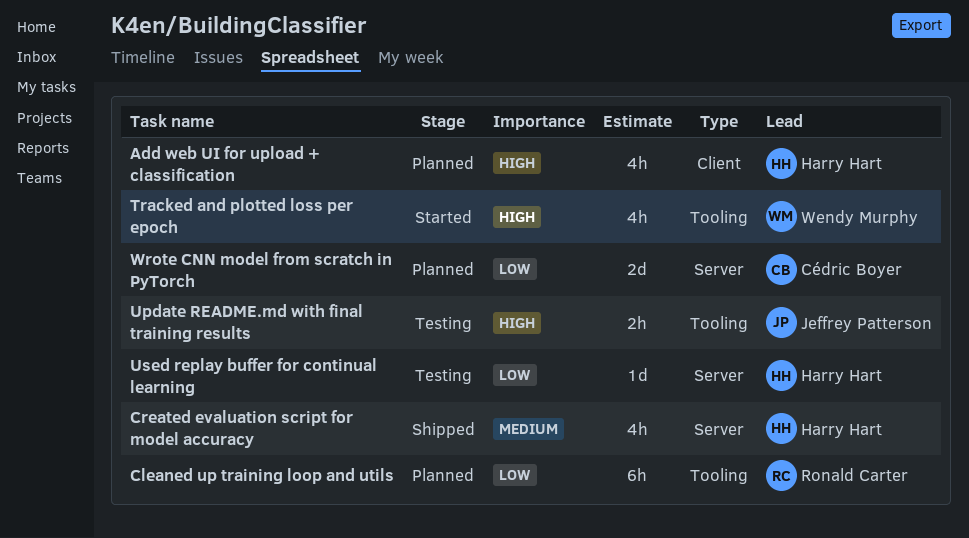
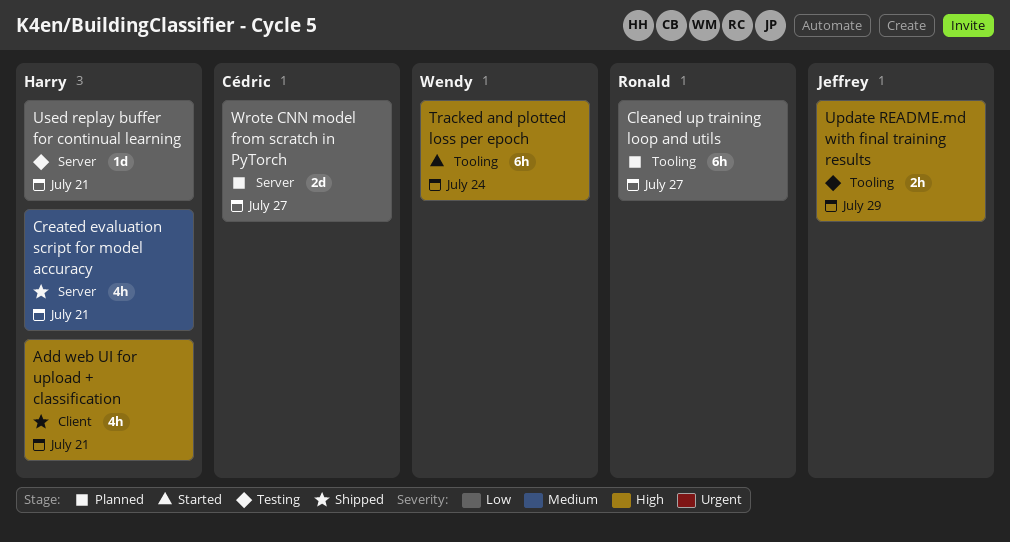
Add web UI for upload + classification, status: Planned -> Shipped
Tracked and plotted loss per epoch, estimate: 4h -> 6h

